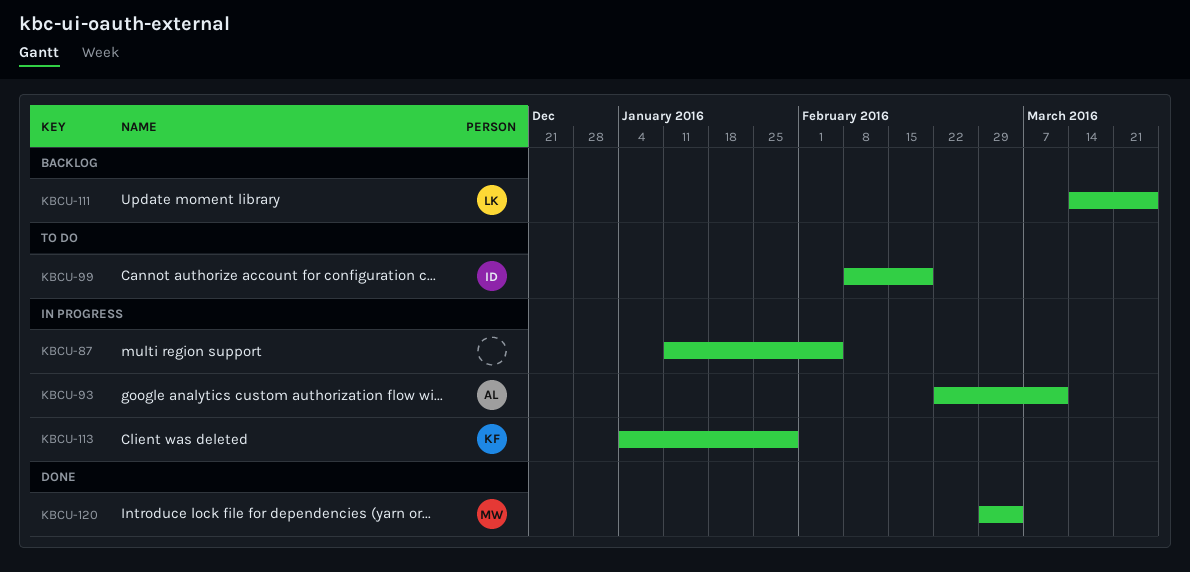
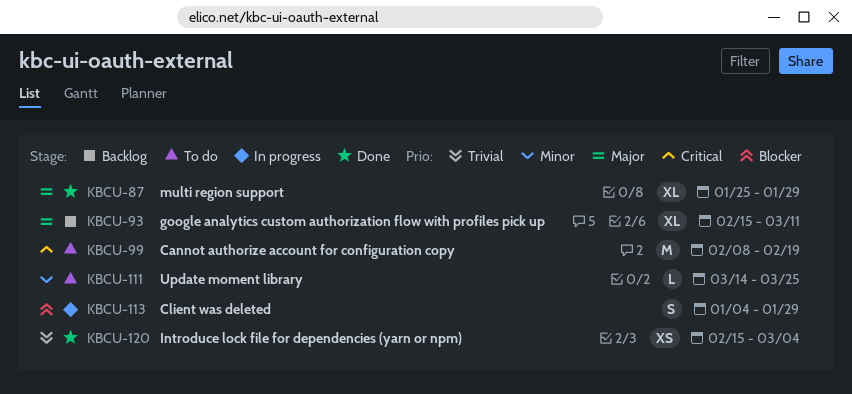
KBCU-87, status: In progress -> Done
KBCU-87, start: Jan 11 -> Jan 25
KBCU-87, due: Feb 5 -> Jan 29
KBCU-93, status: In progress -> Backlog
KBCU-93, start: Feb 22 -> Feb 15
KBCU-111, status: Backlog -> To do
KBCU-120, start: Feb 29 -> Feb 15

